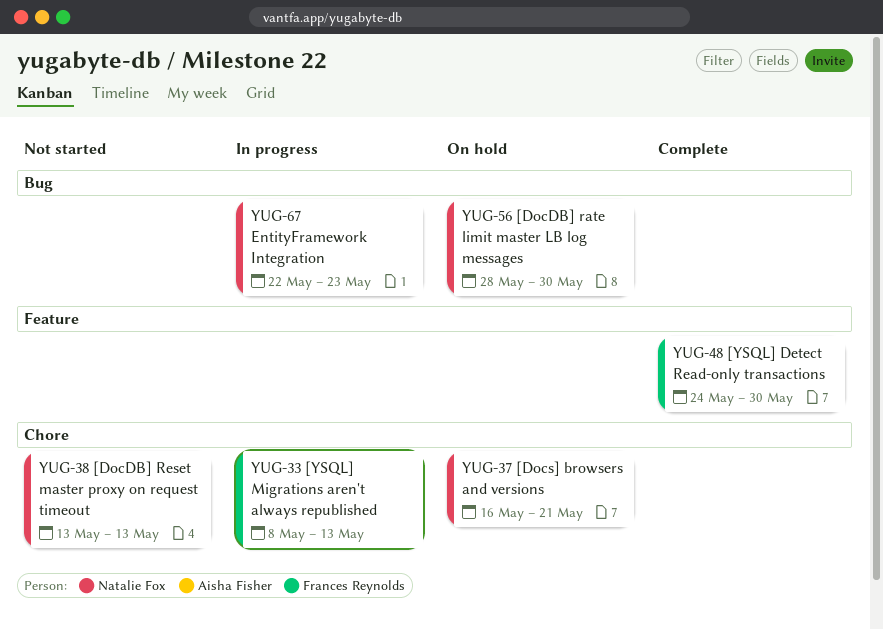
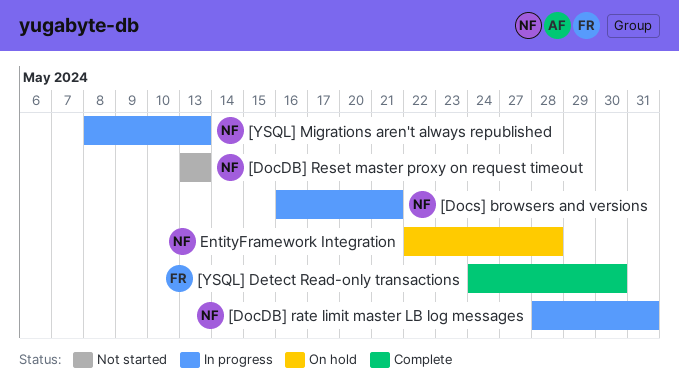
[DocDB] rate limit master LB log messages, status: On hold -> In progress
[DocDB] rate limit master LB log messages, due: May 30 -> May 31
[Docs] browsers and versions, status: On hold -> In progress
[YSQL] Migrations aren't always republished, owner: Frances Reynolds -> Natalie Fox
EntityFramework Integration, status: In progress -> On hold
EntityFramework Integration, due: May 23 -> May 28

